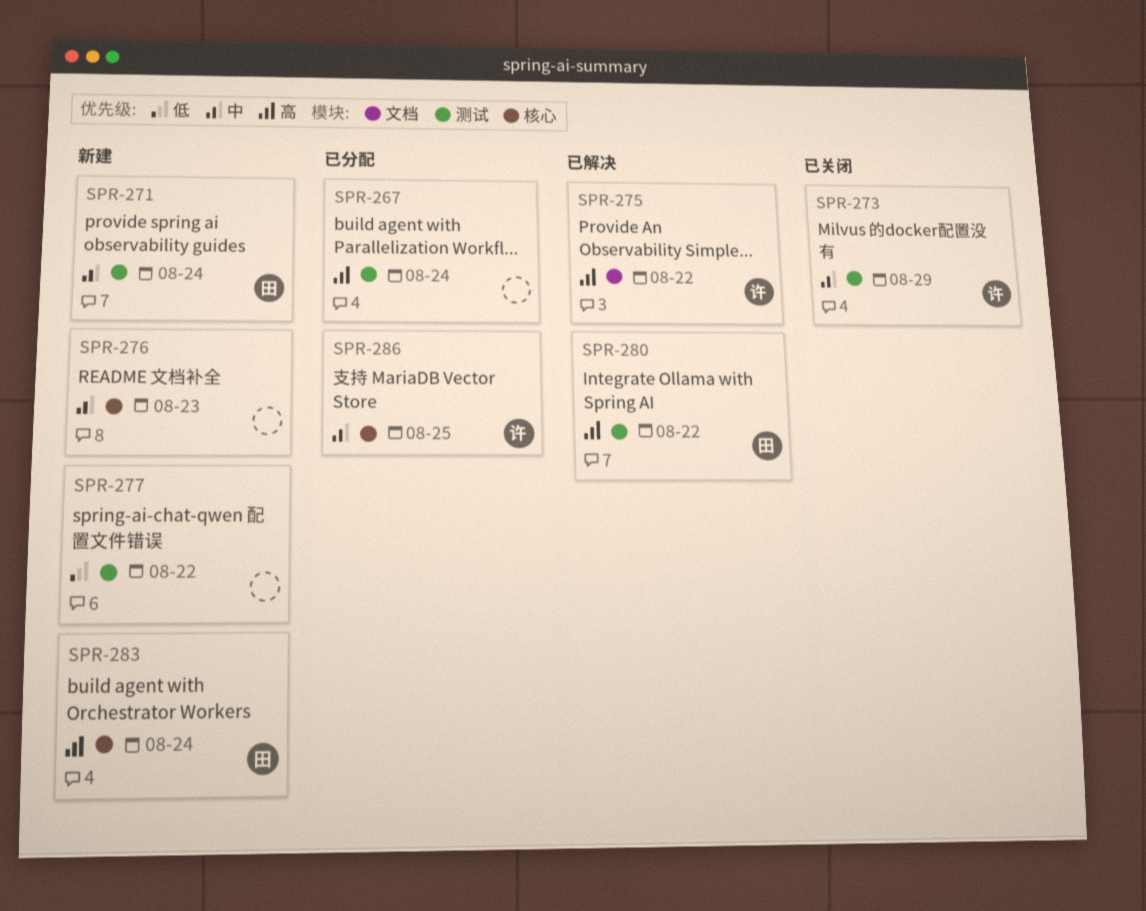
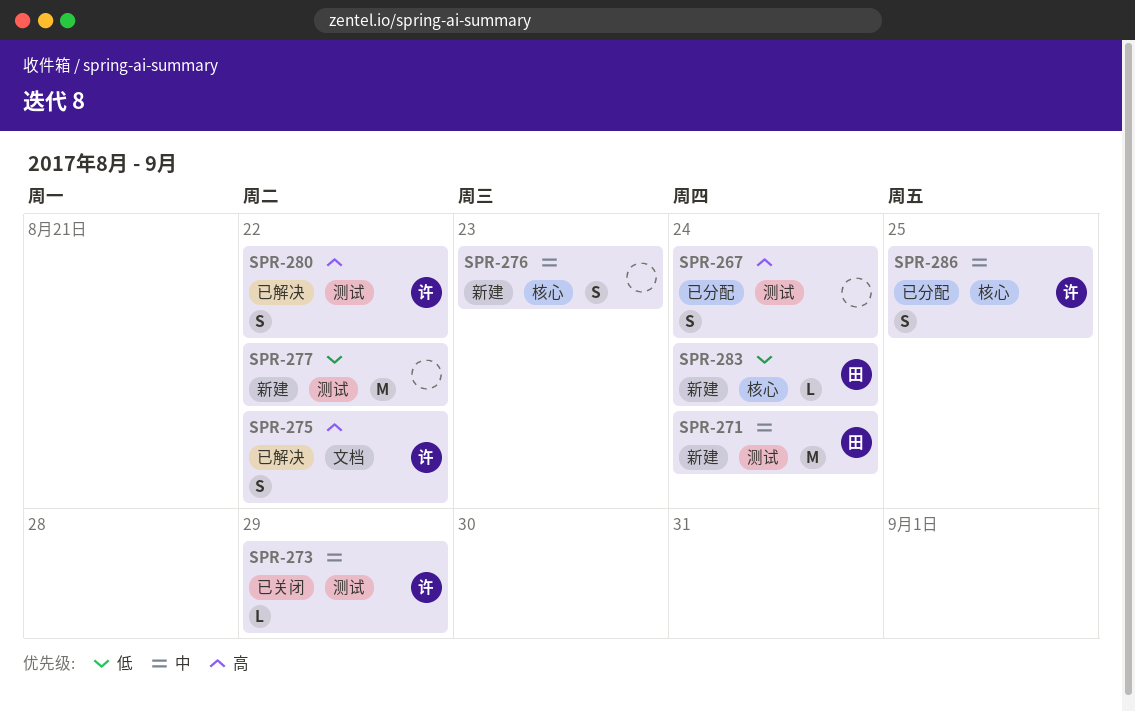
SPR-280, owner: 田 -> 许
SPR-283, priority: 高 -> 低

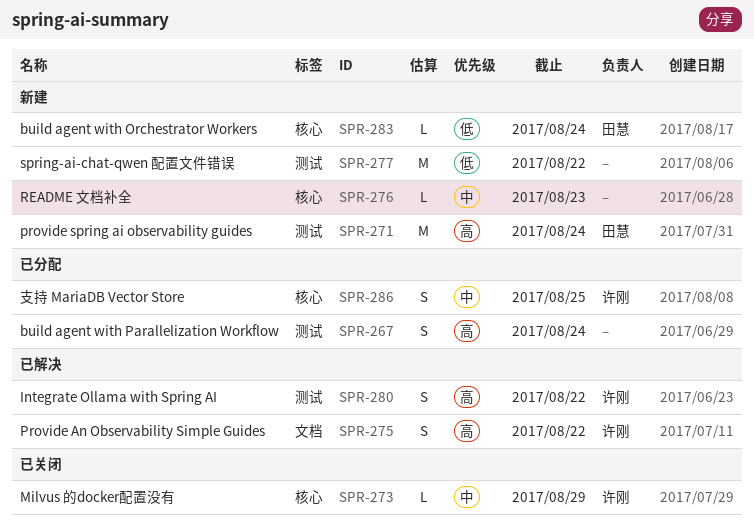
SPR-271, priority: 中 -> 高
SPR-273, label: 测试 -> 核心
SPR-276, estimate: S -> L

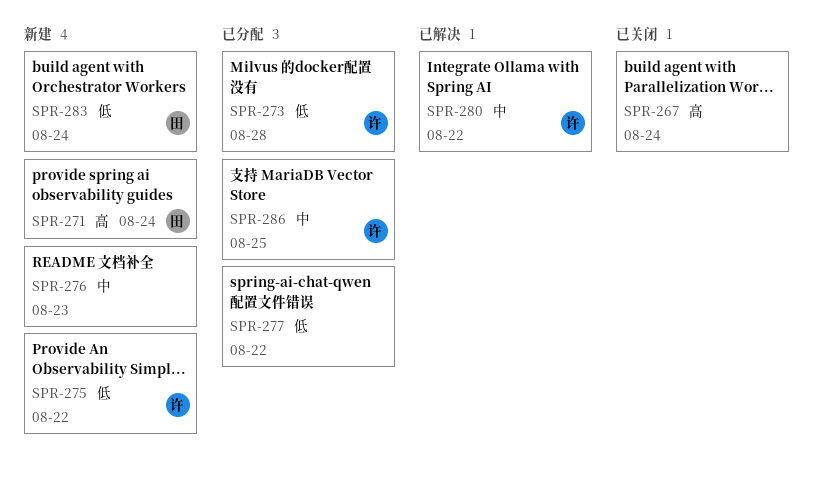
SPR-267, status: 已分配 -> 已关闭
SPR-273, status: 已关闭 -> 已分配
SPR-273, priority: 中 -> 低
SPR-273, due: Aug 29 -> Aug 28
SPR-275, status: 已解决 -> 新建
SPR-275, priority: 高 -> 低
SPR-277, status: 新建 -> 已分配
SPR-280, priority: 高 -> 中

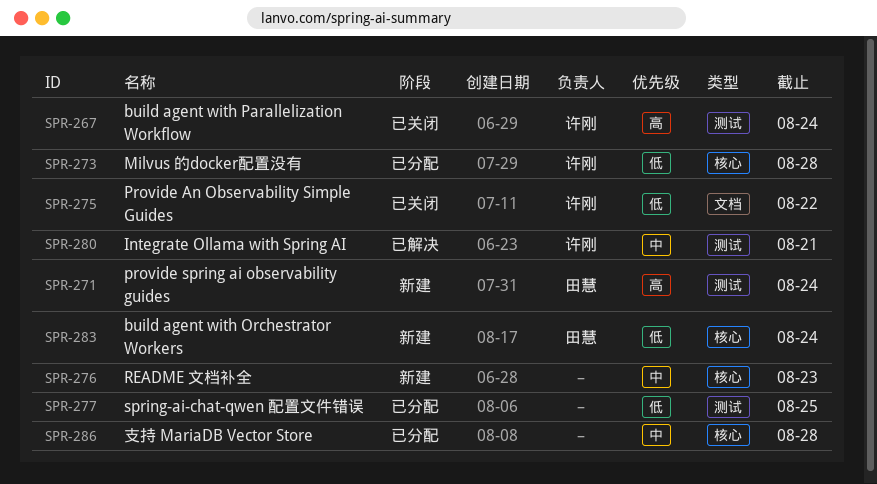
SPR-267, owner: none -> 许刚
SPR-275, status: 新建 -> 已关闭
SPR-277, due: Aug 22 -> Aug 25
SPR-280, due: Aug 22 -> Aug 21
SPR-286, owner: 许刚 -> none
SPR-286, due: Aug 25 -> Aug 28

